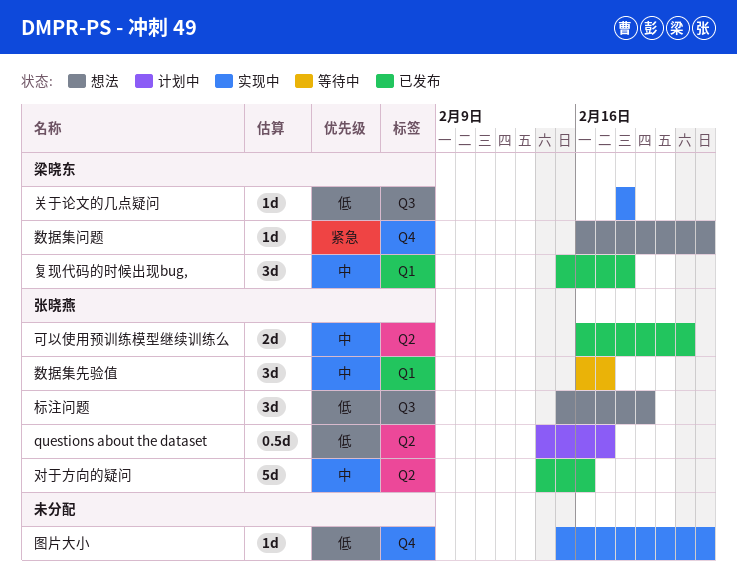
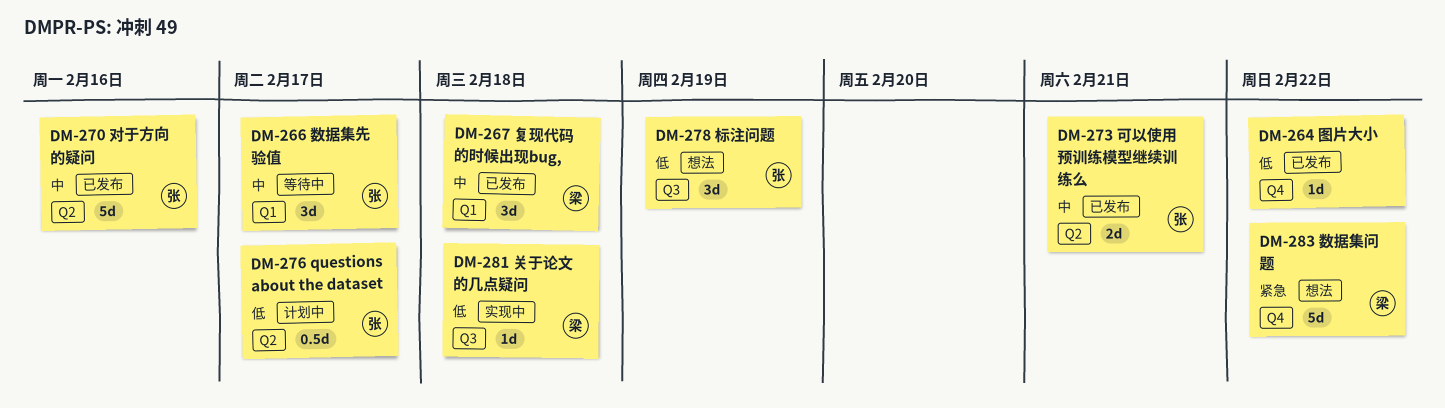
图片大小, status: 实现中 -> 已发布
数据集问题, estimate: 1d -> 5d

